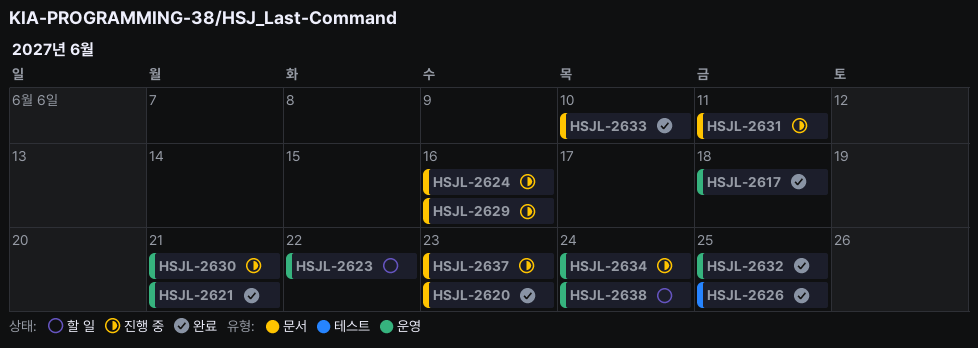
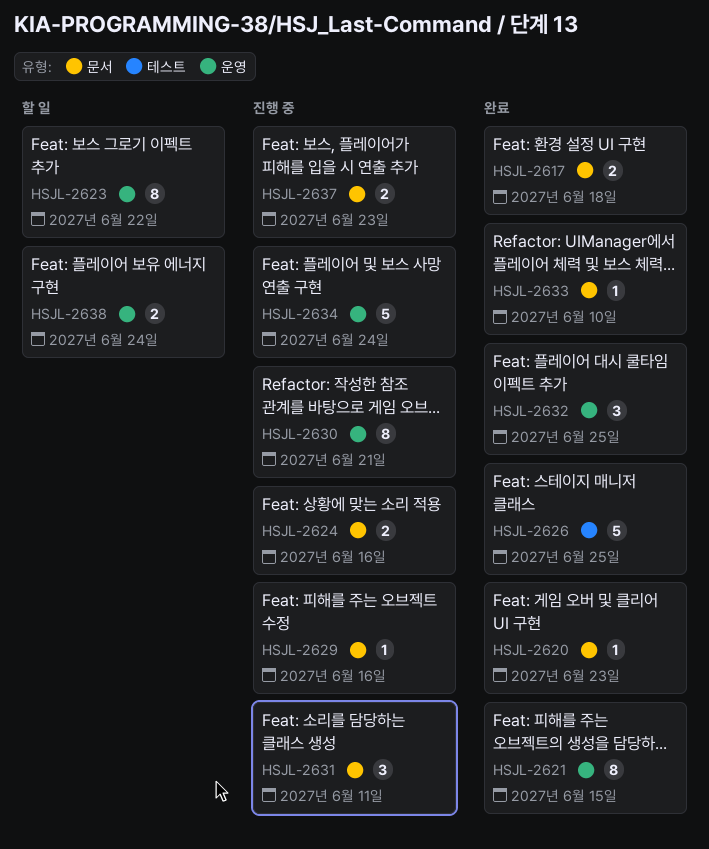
HSJL-2617, label: 운영 -> 문서
HSJL-2621, due: Jun 21 -> Jun 15

